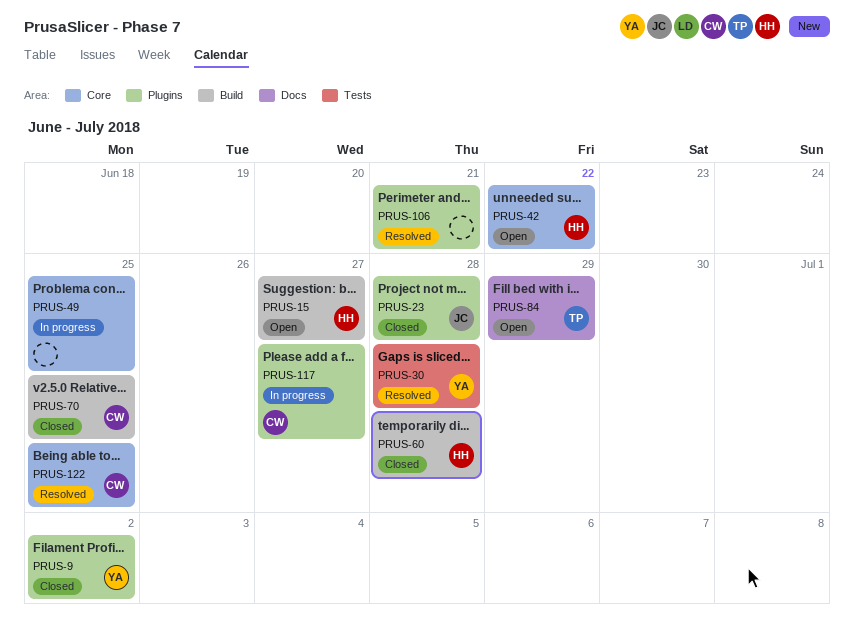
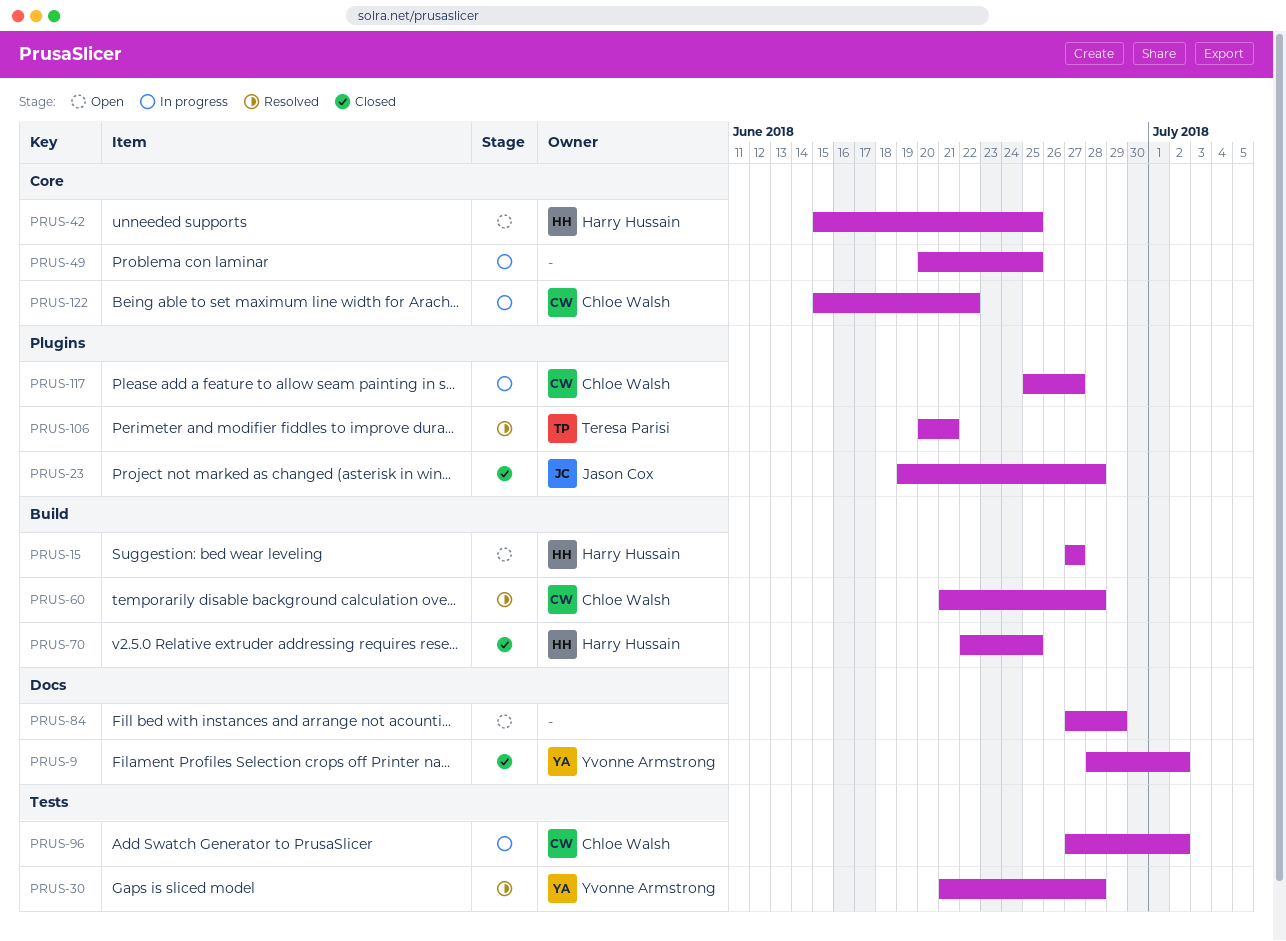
PRUS-9, label: Plugins -> Docs
PRUS-42, due: Jun 22 -> Jun 25
PRUS-60, status: Closed -> Resolved
PRUS-60, owner: Harry Hussain -> Chloe Walsh
PRUS-70, owner: Chloe Walsh -> Harry Hussain
PRUS-84, owner: Teresa Parisi -> none
PRUS-96: none -> present
PRUS-106, owner: none -> Teresa Parisi
PRUS-122, status: Resolved -> In progress
PRUS-122, due: Jun 25 -> Jun 22

